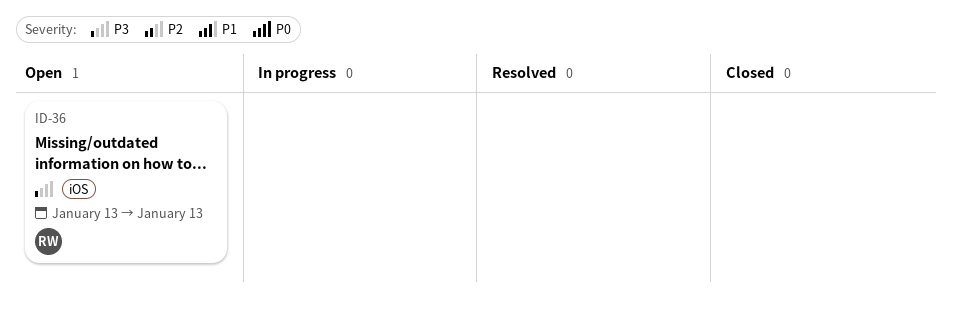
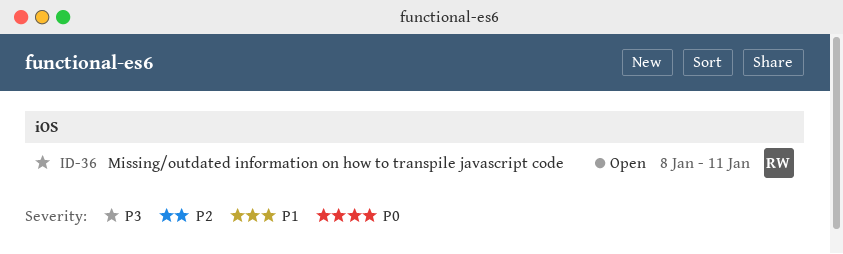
ID-36, start: Jan 13 -> Jan 8
ID-36, due: Jan 13 -> Jan 11

